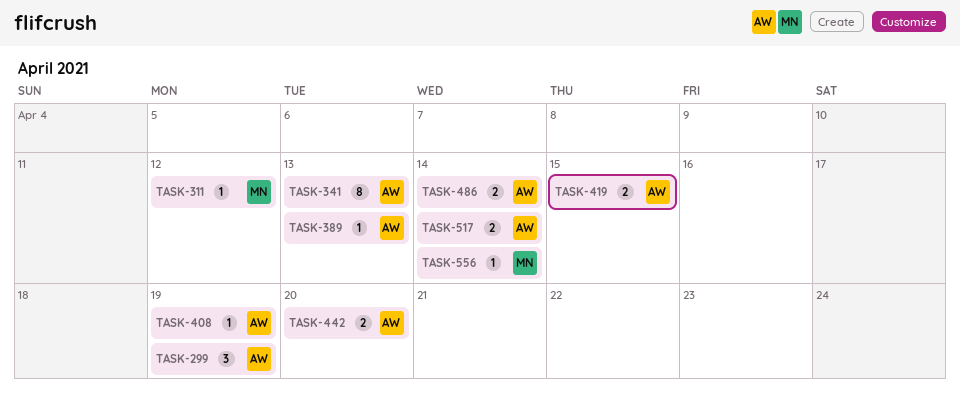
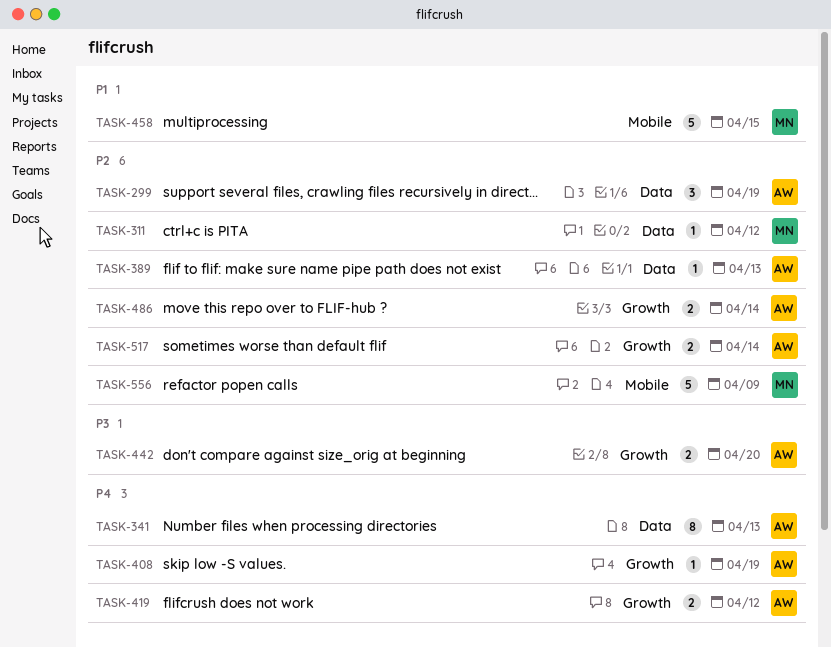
TASK-419, due: Apr 15 -> Apr 12
TASK-458: none -> present
TASK-556, estimate: 1 -> 5
TASK-556, due: Apr 14 -> Apr 9

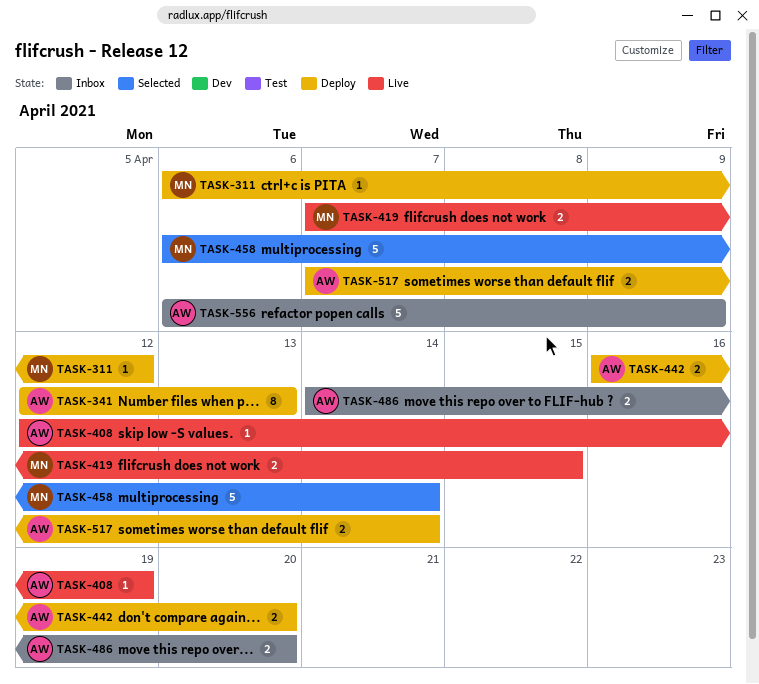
TASK-299: present -> none
TASK-389: present -> none
TASK-419, owner: AW -> MN
TASK-419, due: Apr 12 -> Apr 15
TASK-458, due: Apr 15 -> Apr 14
TASK-486, due: Apr 14 -> Apr 20
TASK-556, owner: MN -> AW

